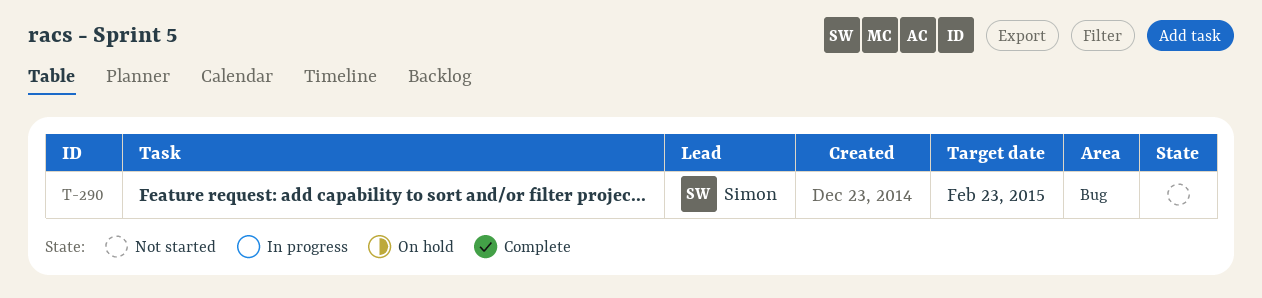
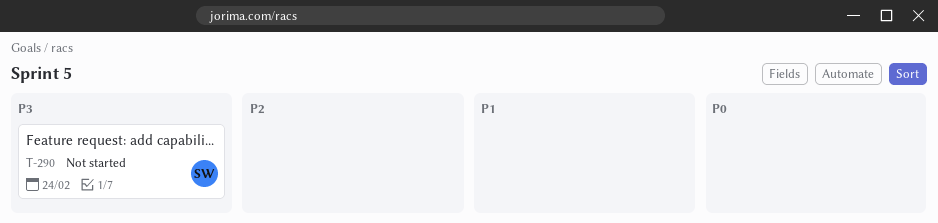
T-290, due: Feb 23 -> Feb 24

